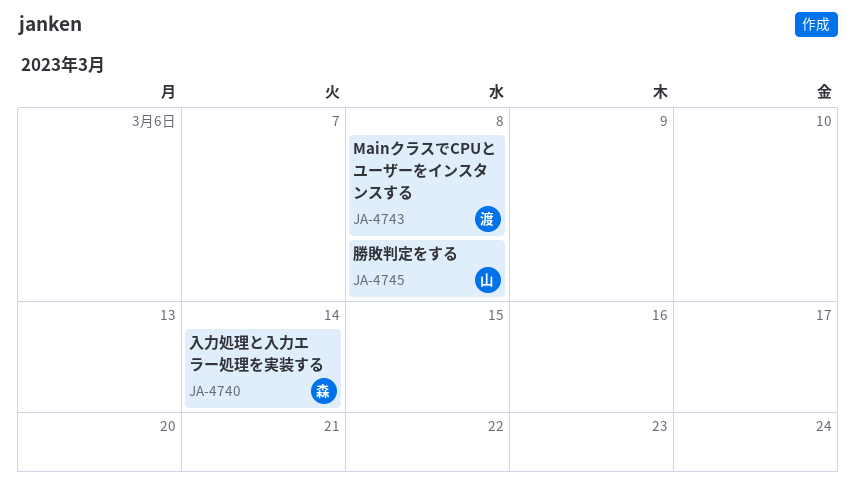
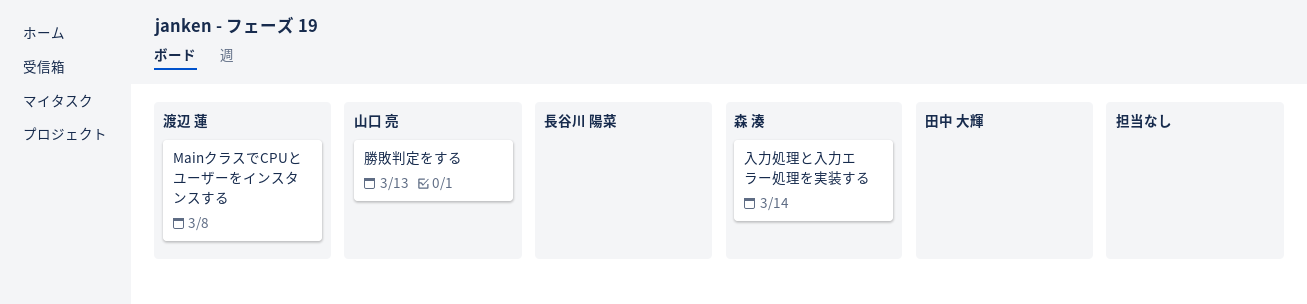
勝敗判定をする, due: Mar 8 -> Mar 13

